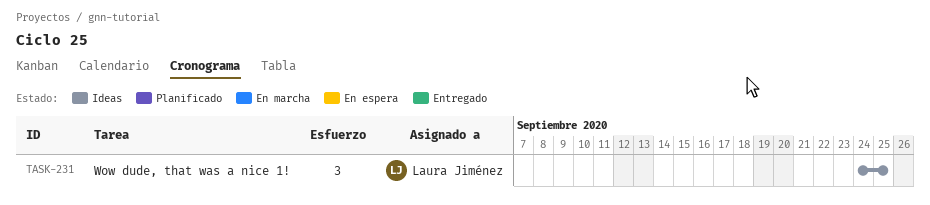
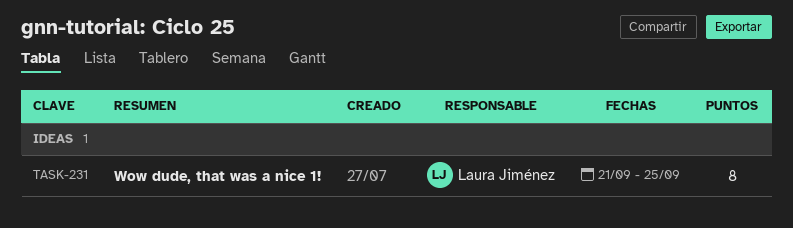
TASK-231, estimate: 3 -> 8
TASK-231, start: Sep 24 -> Sep 21

